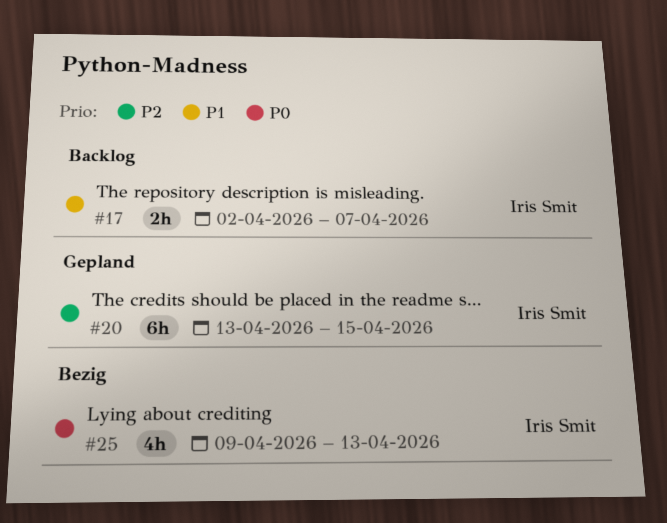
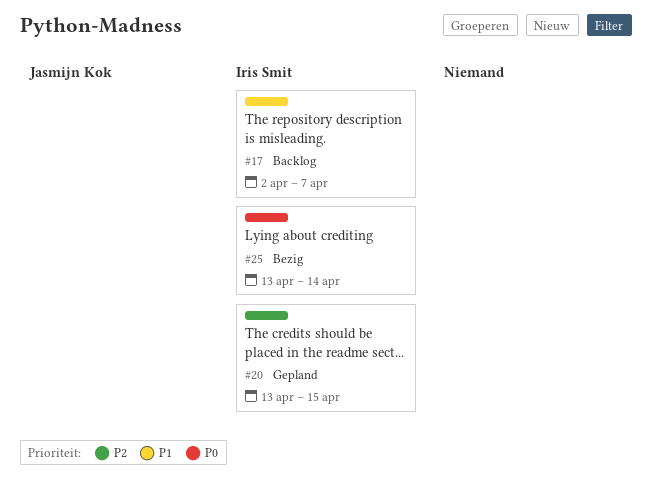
#25, start: Apr 9 -> Apr 13
#25, due: Apr 13 -> Apr 14

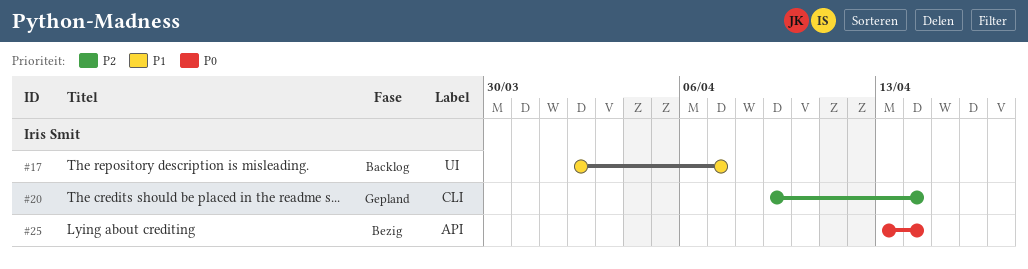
#20, start: Apr 13 -> Apr 9
#20, due: Apr 15 -> Apr 14

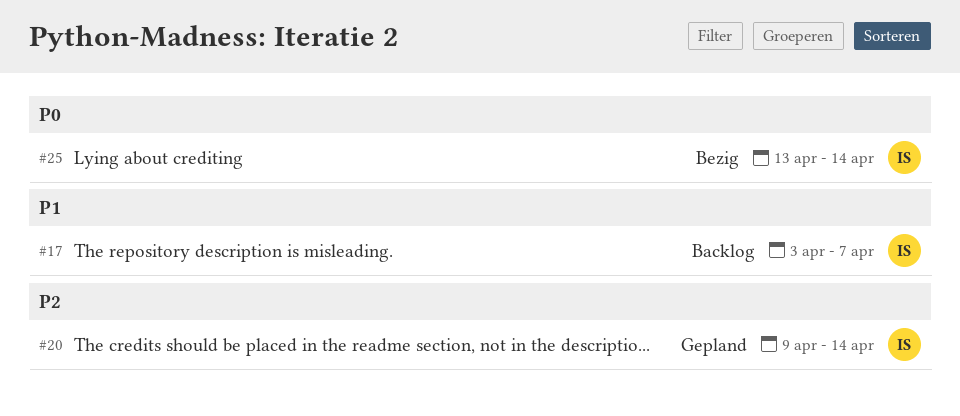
#17, start: Apr 2 -> Apr 3

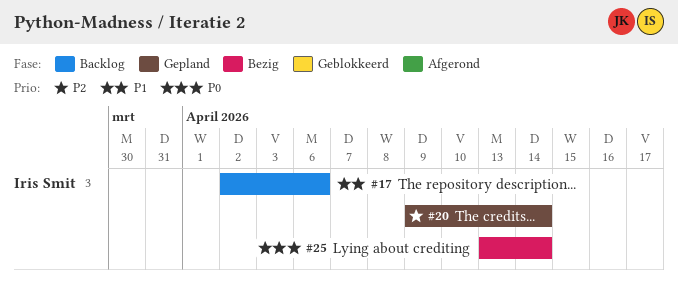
#17, start: Apr 3 -> Apr 2
#17, due: Apr 7 -> Apr 6

